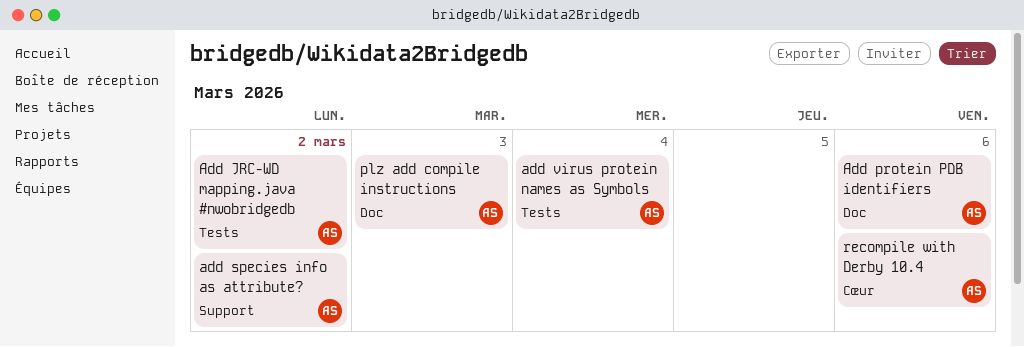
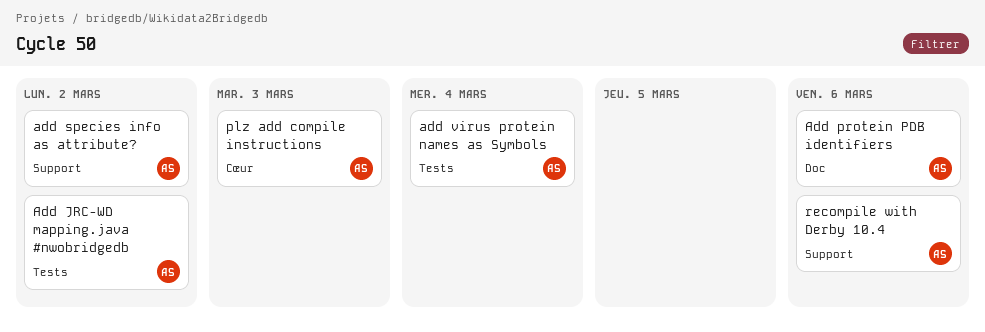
plz add compile instructions, label: Doc -> Cœur
recompile with Derby 10.4, label: Cœur -> Support

